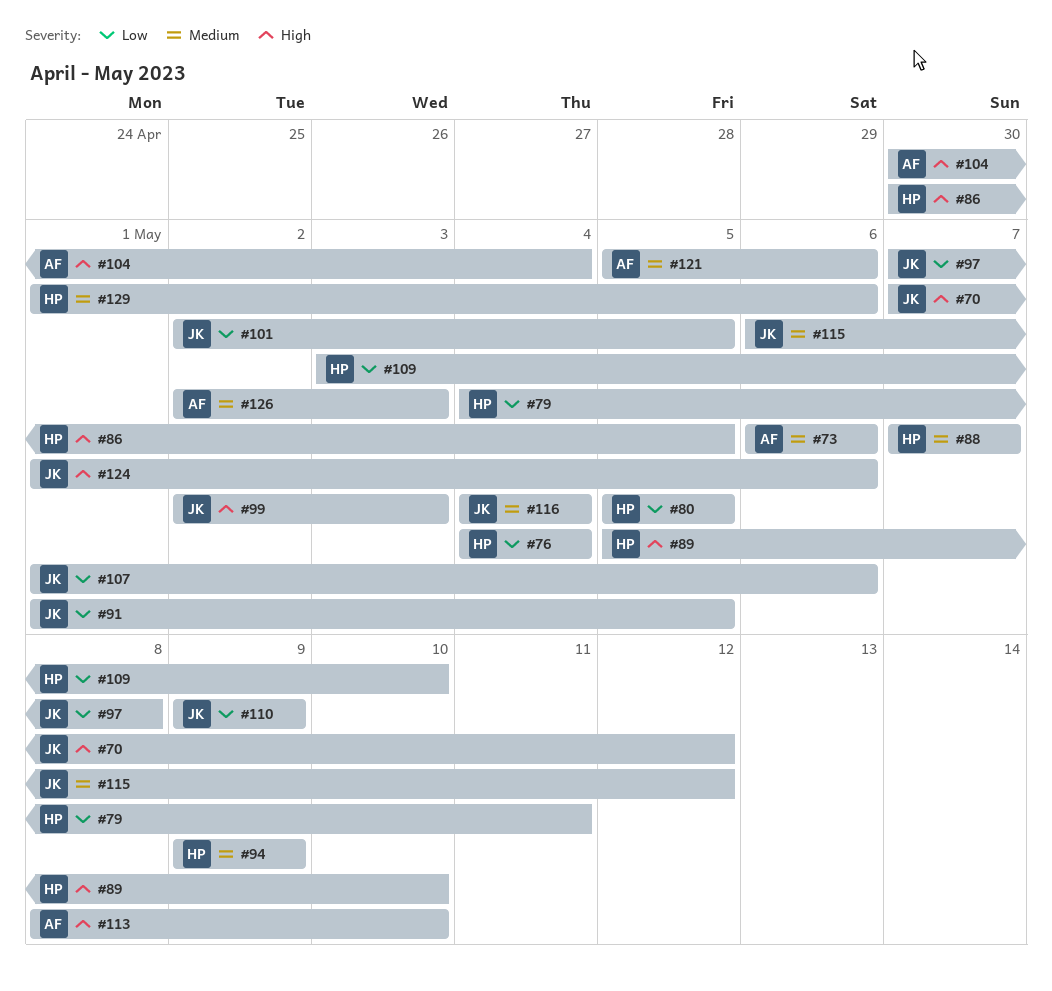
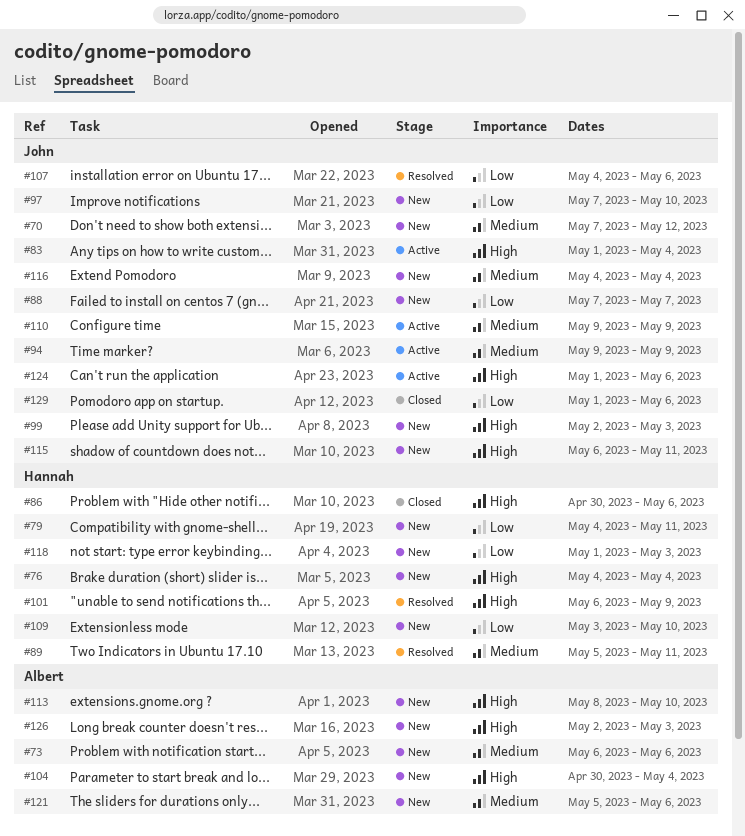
#70, priority: High -> Medium
#76, priority: Low -> High
#80: present -> none
#83: none -> present
#86, due: May 5 -> May 6
#88, owner: Hannah -> John
#88, priority: Medium -> Low
#89, priority: High -> Medium
#89, due: May 10 -> May 11
#91: present -> none
#94, owner: Hannah -> John
#97, due: May 8 -> May 10
#101, owner: John -> Hannah
#101, priority: Low -> High
#101, start: May 2 -> May 6
#101, due: May 5 -> May 9
#107, start: May 1 -> May 4
#110, priority: Low -> Medium
#115, priority: Medium -> High
#115, due: May 12 -> May 11
#118: none -> present
#126, priority: Medium -> High
#129, owner: Hannah -> John
#129, priority: Medium -> Low

